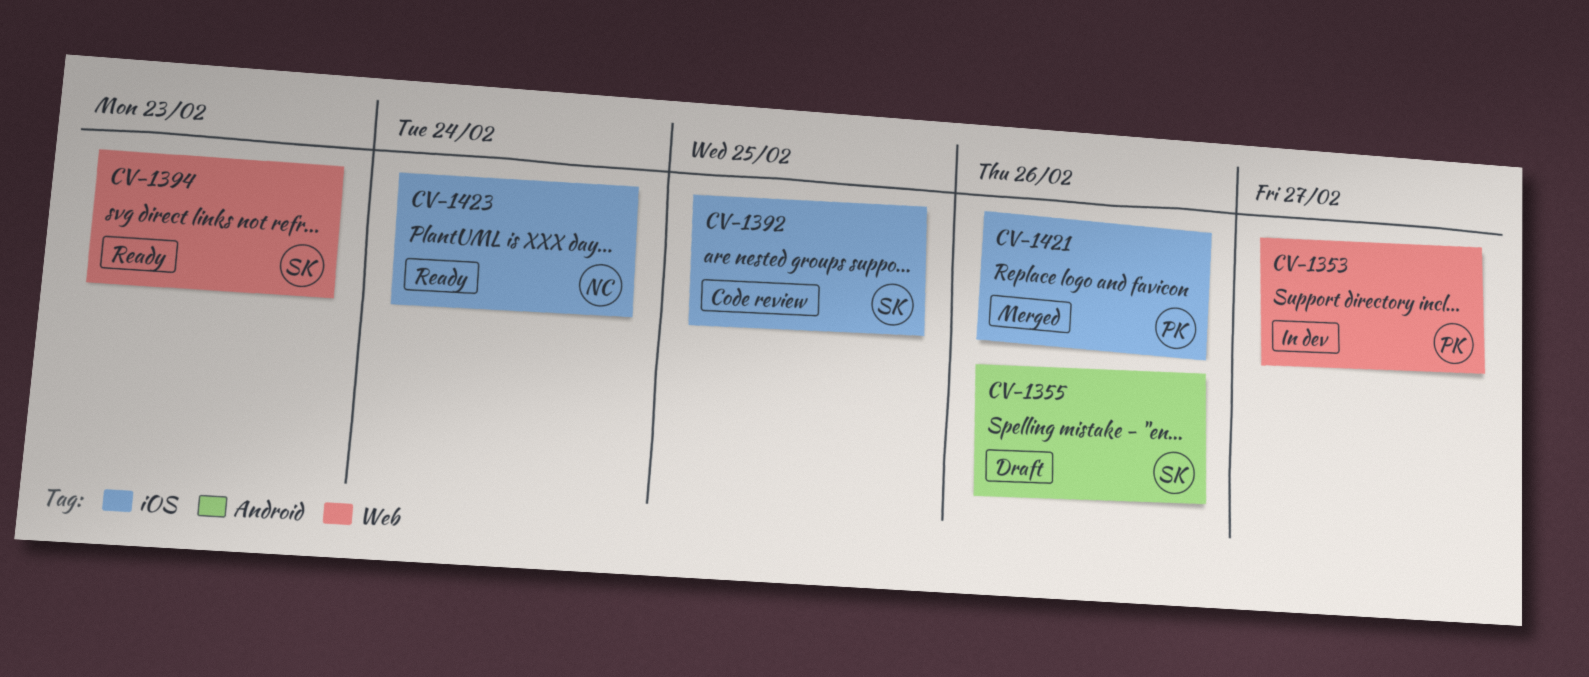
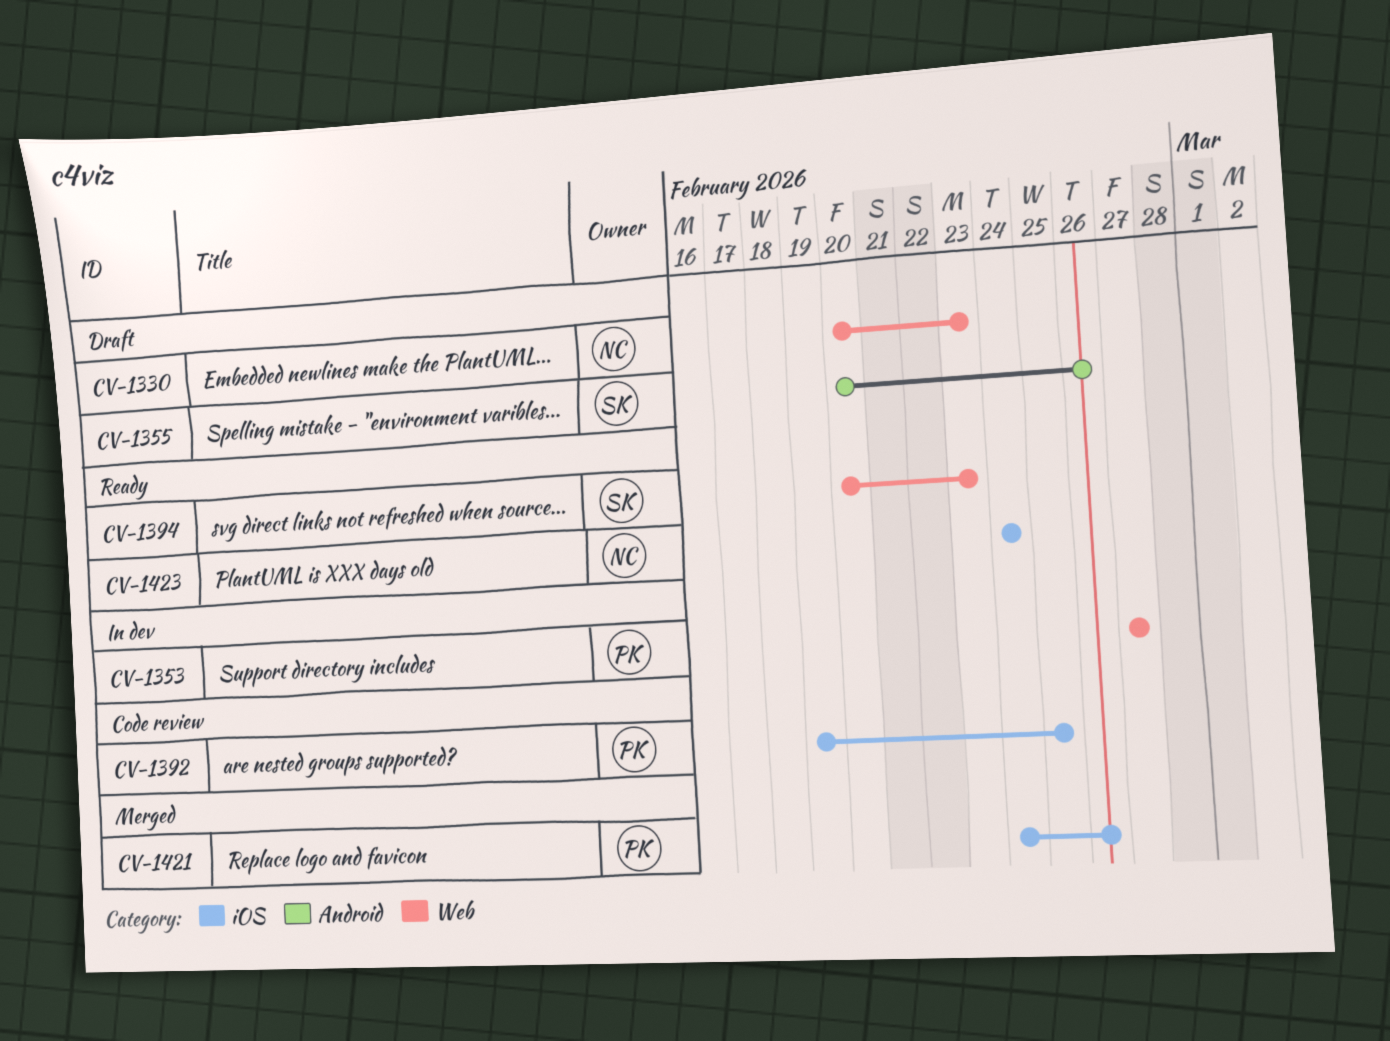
CV-1330: none -> present
CV-1392, owner: SK -> PK

